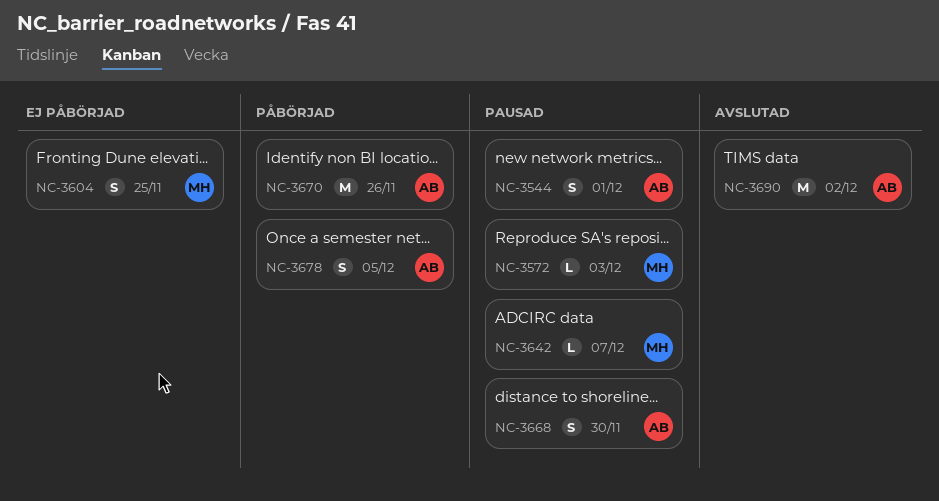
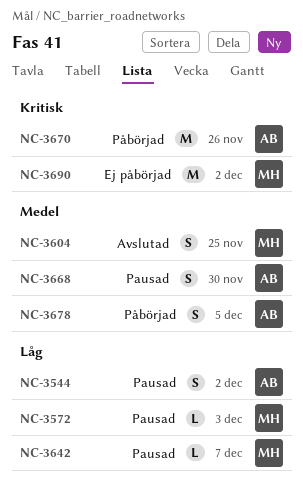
NC-3544, due: Dec 1 -> Dec 2
NC-3604, status: Ej påbörjad -> Avslutad
NC-3690, status: Avslutad -> Ej påbörjad
NC-3690, owner: AB -> MH

